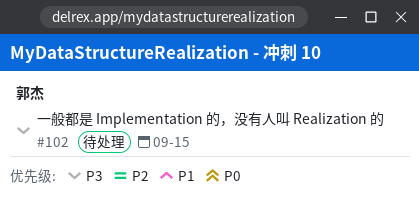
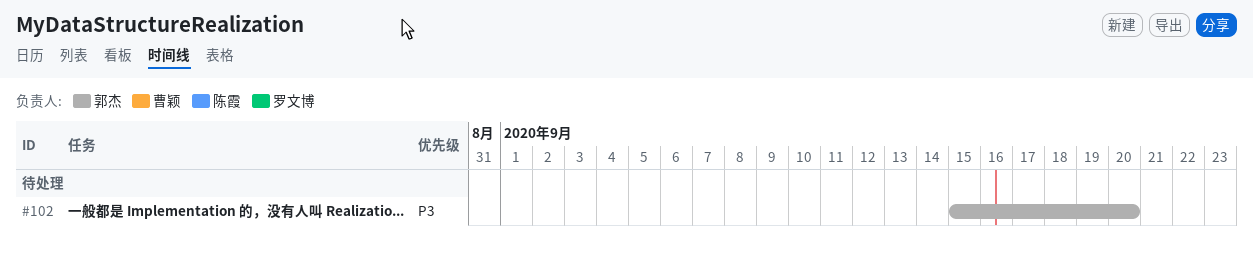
#102, due: Sep 15 -> Sep 20

